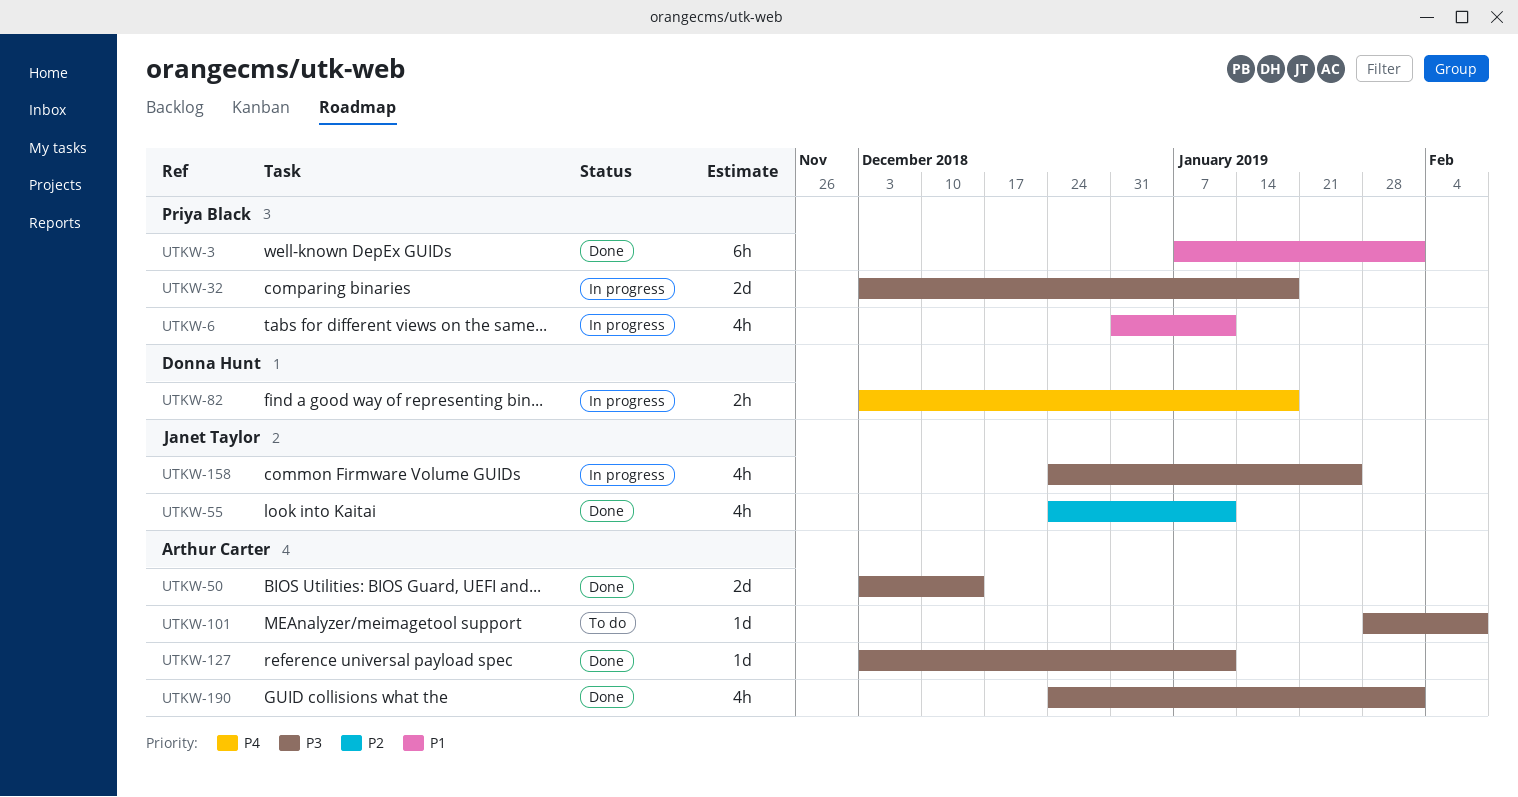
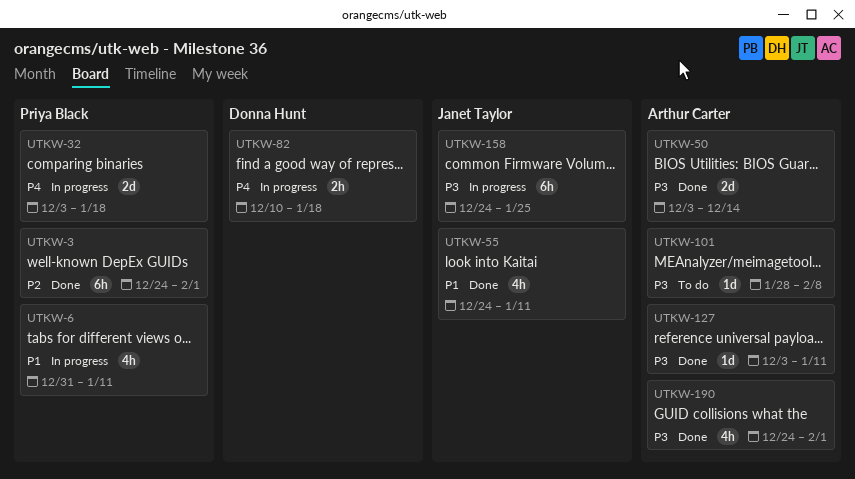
UTKW-3, priority: P1 -> P2
UTKW-3, start: Jan 7 -> Dec 24
UTKW-32, priority: P3 -> P4
UTKW-55, priority: P2 -> P1
UTKW-82, start: Dec 3 -> Dec 10
UTKW-158, estimate: 4h -> 6h

